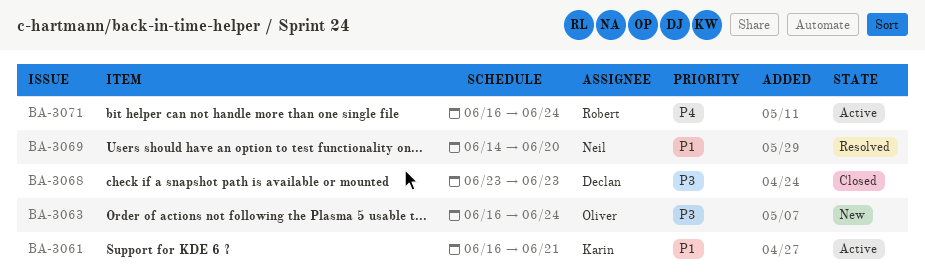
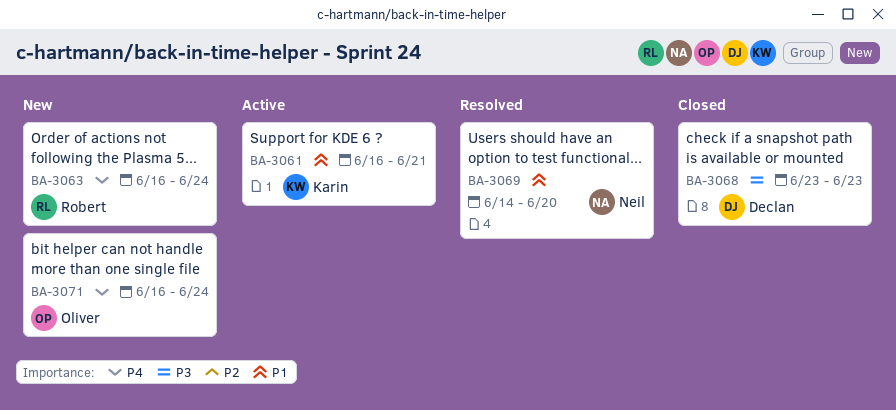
BA-3063, owner: Oliver -> Robert
BA-3063, priority: P3 -> P4
BA-3071, status: Active -> New
BA-3071, owner: Robert -> Oliver

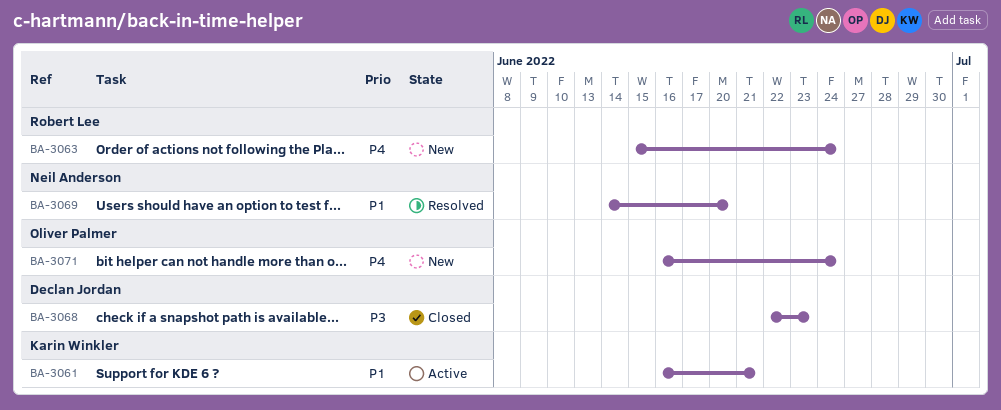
BA-3063, start: Jun 16 -> Jun 15
BA-3068, start: Jun 23 -> Jun 22

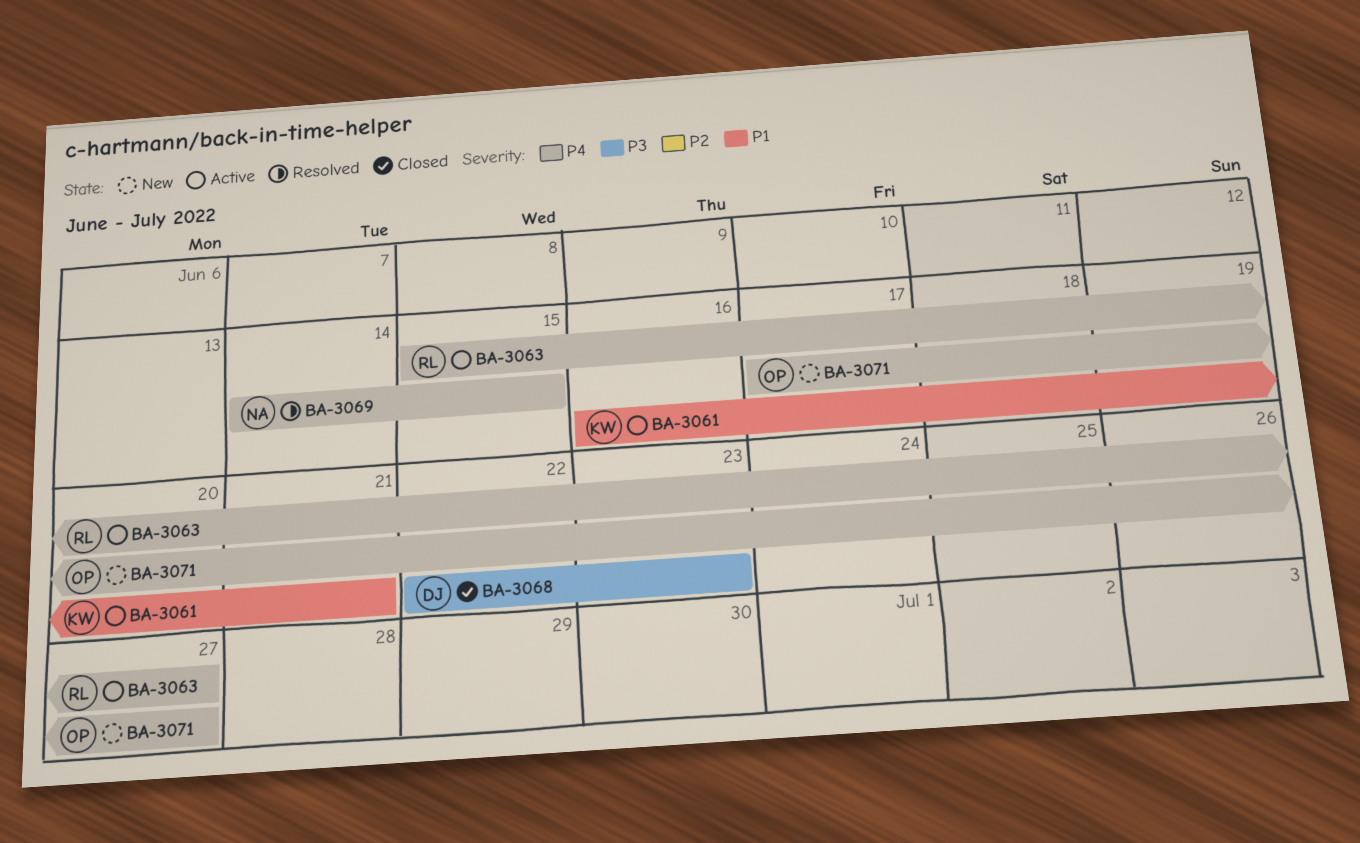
BA-3063, status: New -> Active
BA-3063, due: Jun 24 -> Jun 27
BA-3069, priority: P1 -> P4
BA-3069, due: Jun 20 -> Jun 15
BA-3071, start: Jun 16 -> Jun 17
BA-3071, due: Jun 24 -> Jun 27

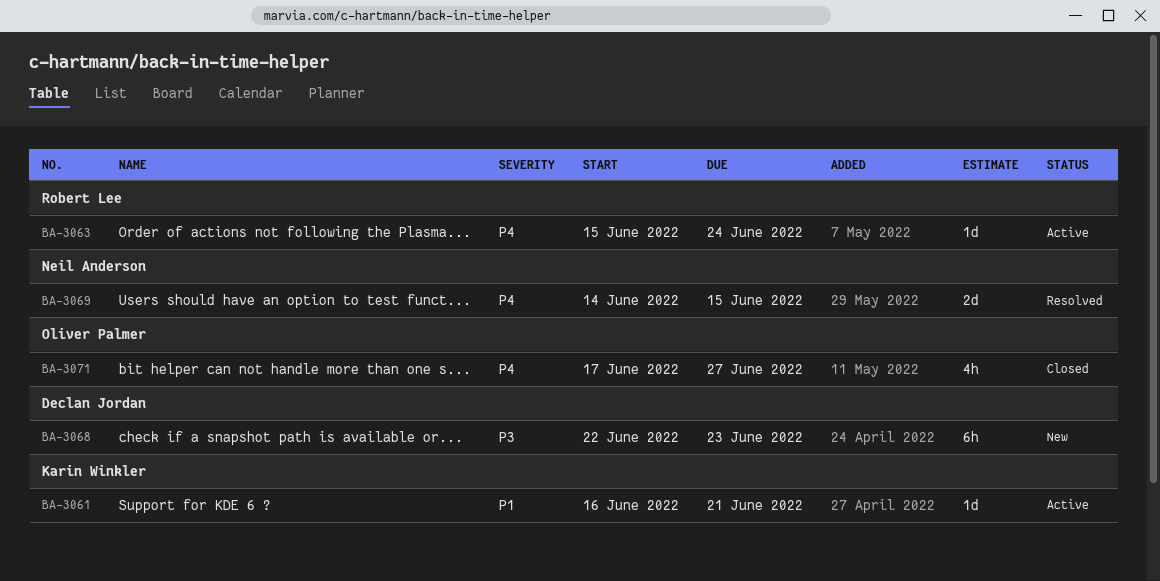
BA-3063, due: Jun 27 -> Jun 24
BA-3068, status: Closed -> New
BA-3071, status: New -> Closed

